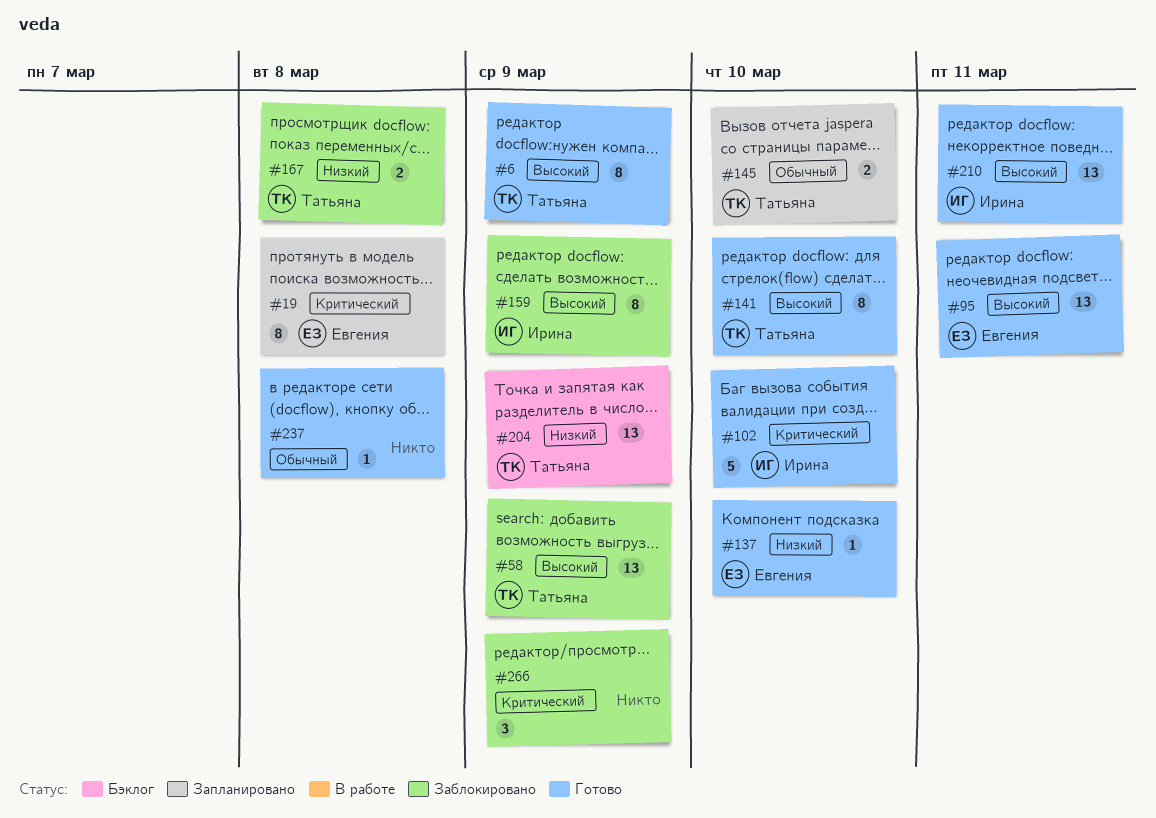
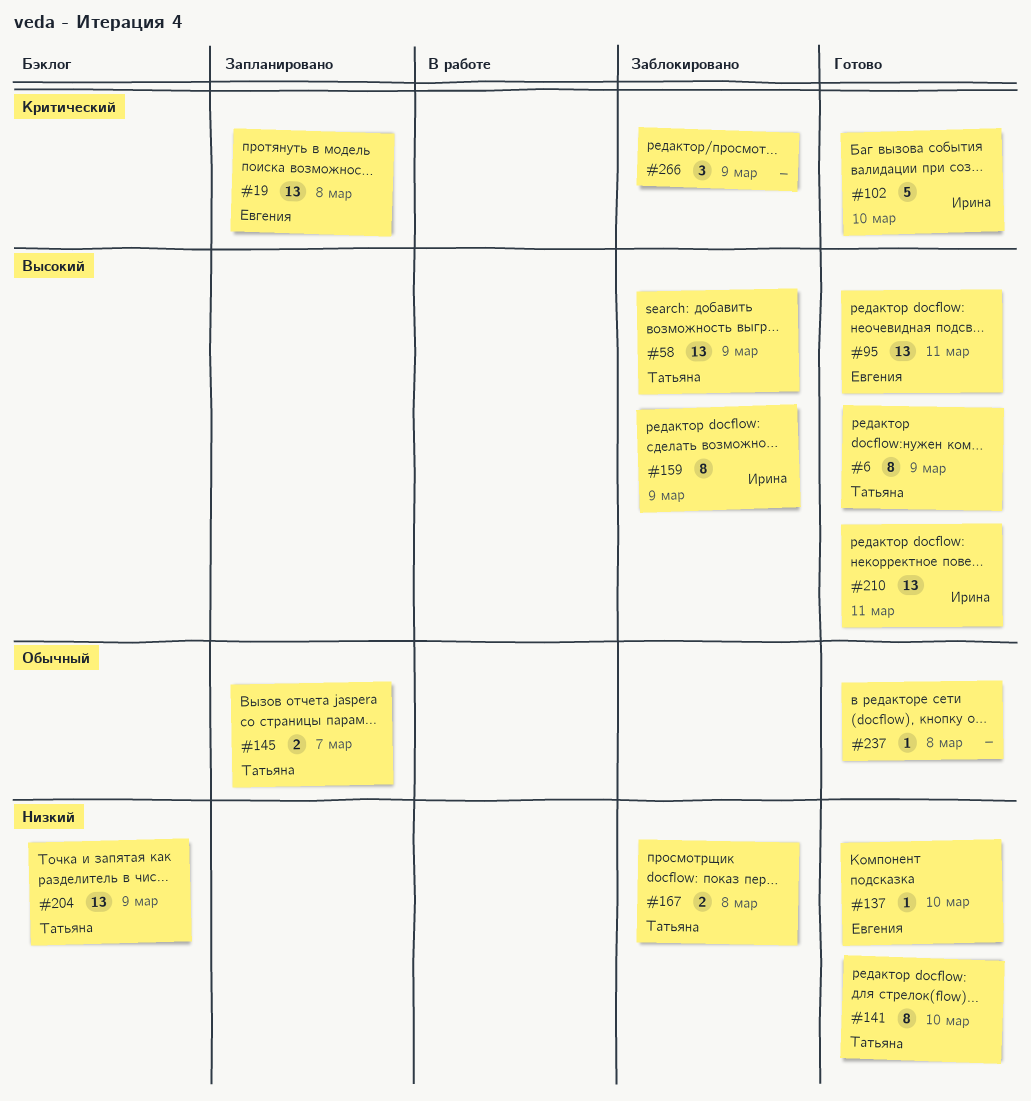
#19, estimate: 8 -> 13
#141, priority: Высокий -> Низкий
#145, due: Mar 10 -> Mar 7

